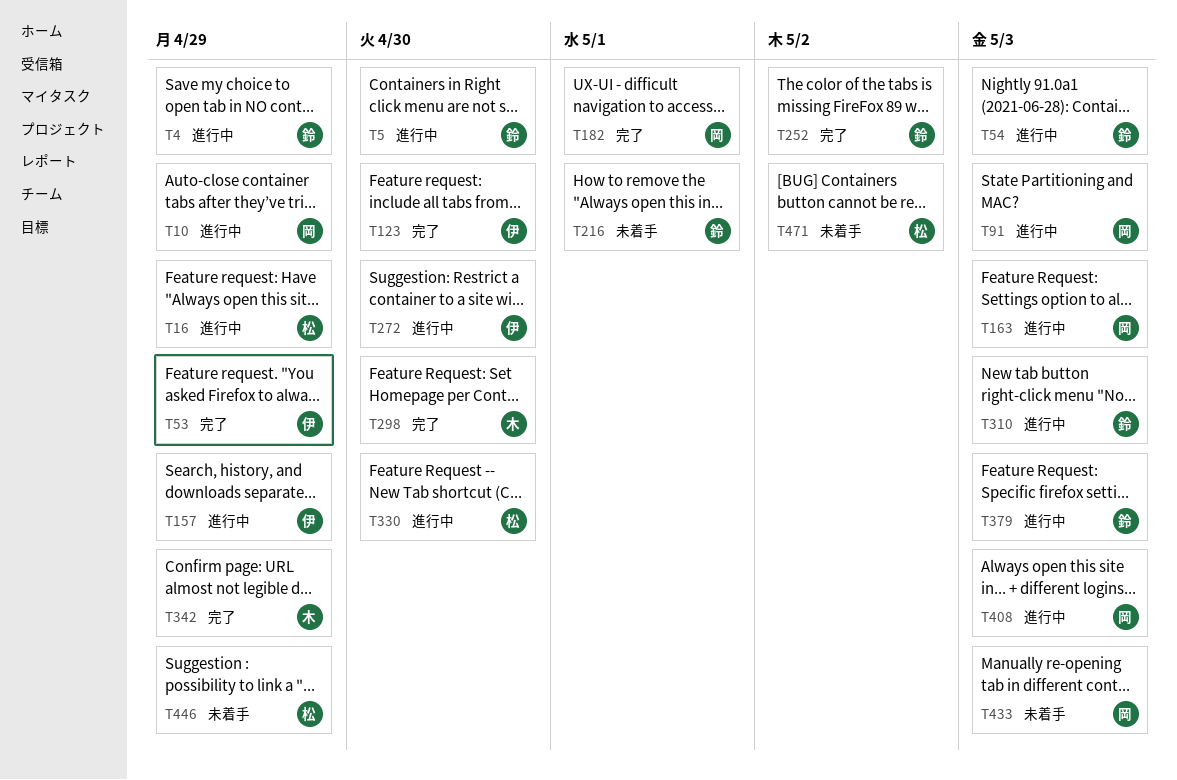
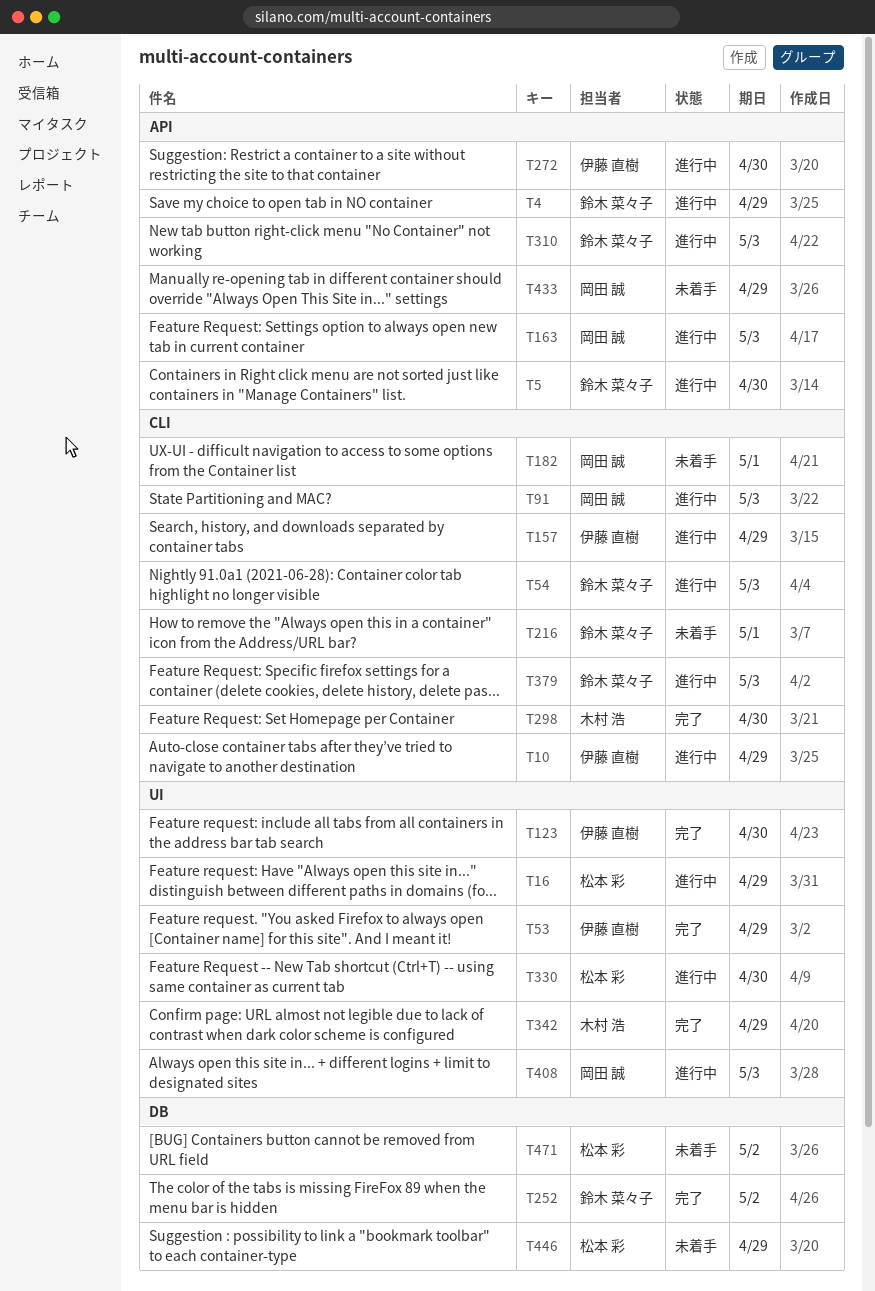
T10, owner: 岡田 誠 -> 伊藤 直樹
T182, status: 完了 -> 未着手
T433, due: May 3 -> Apr 29

